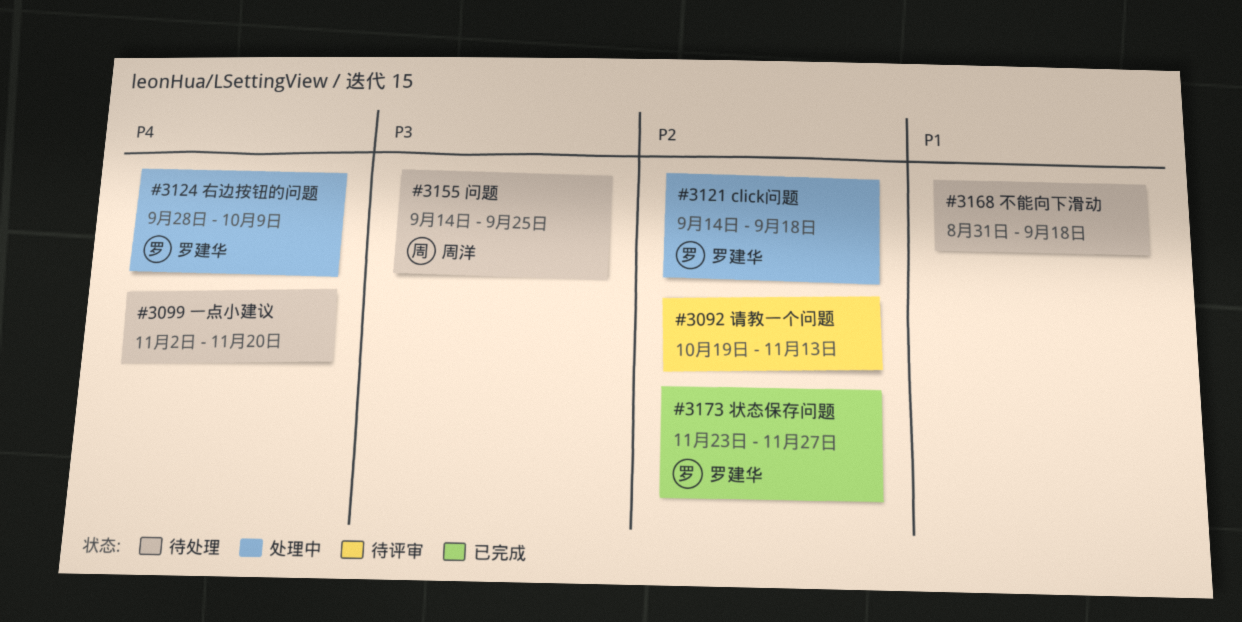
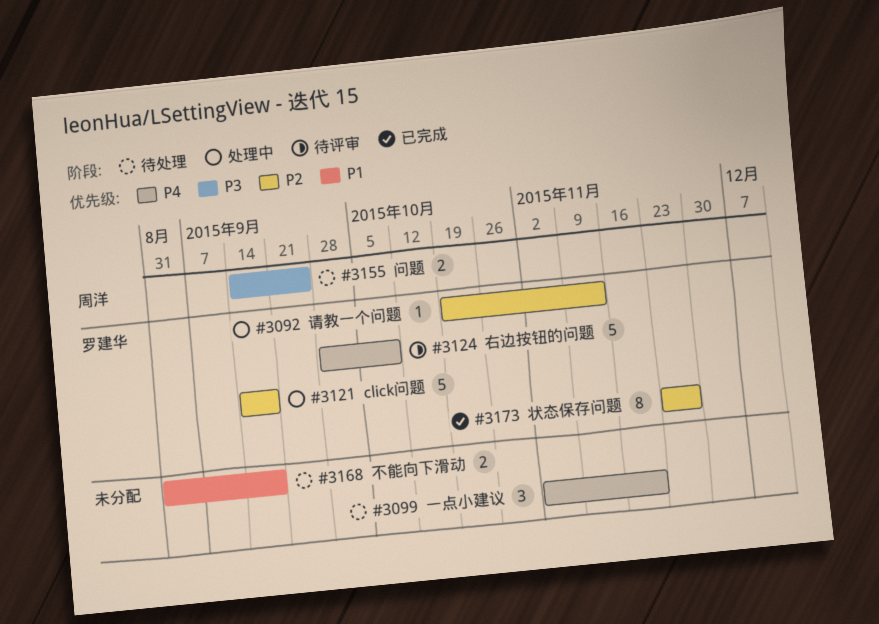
#3092, status: 待评审 -> 处理中
#3092, owner: none -> 罗建华
#3124, status: 处理中 -> 待评审

